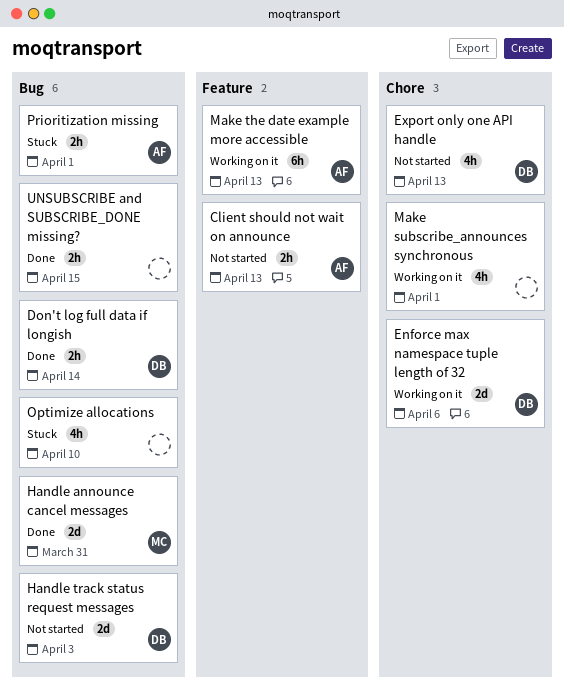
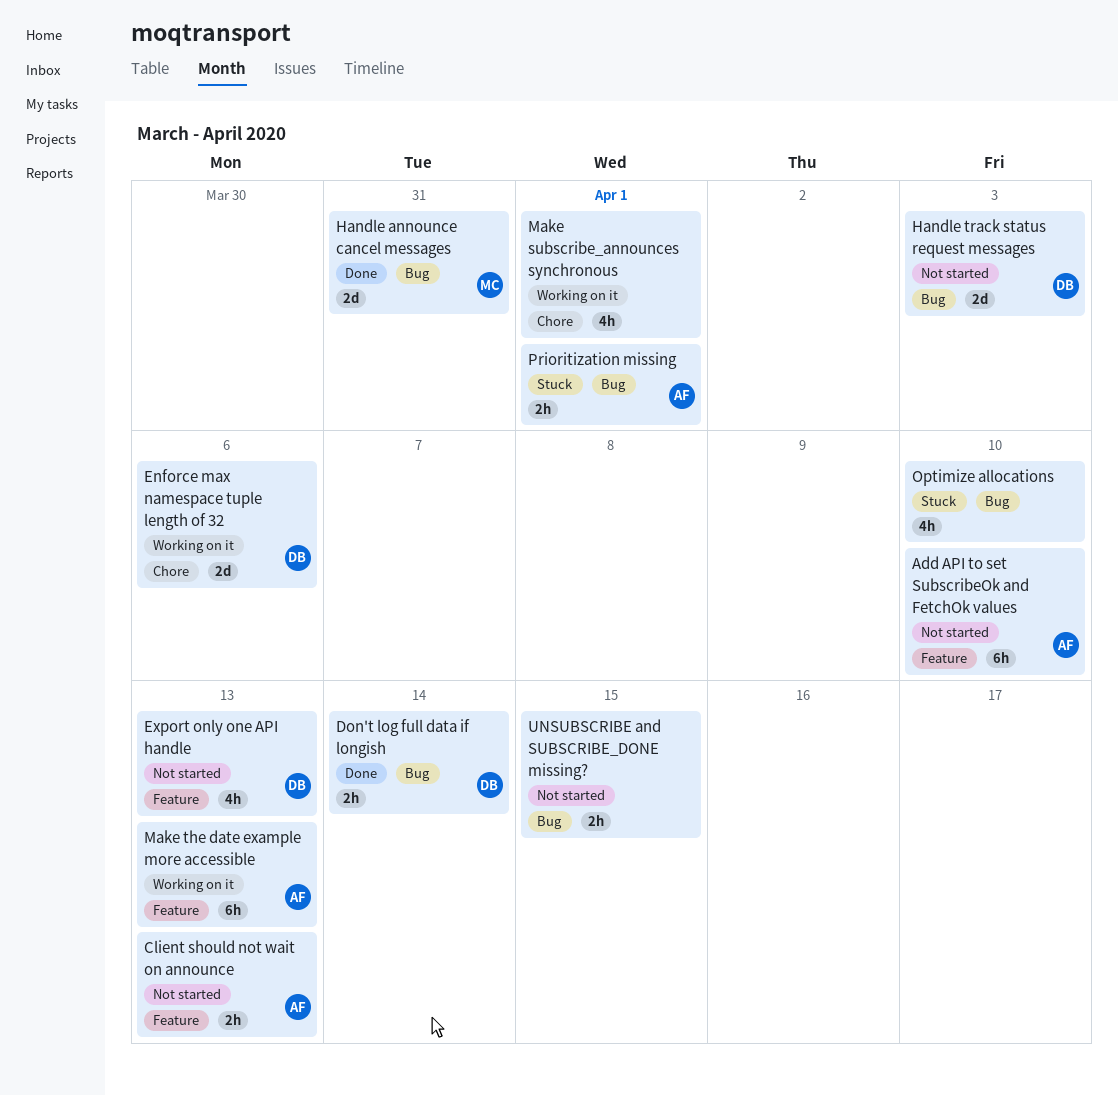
Add API to set SubscribeOk and FetchOk values: none -> present
Export only one API handle, label: Chore -> Feature
UNSUBSCRIBE and SUBSCRIBE_DONE missing?, status: Done -> Not started

